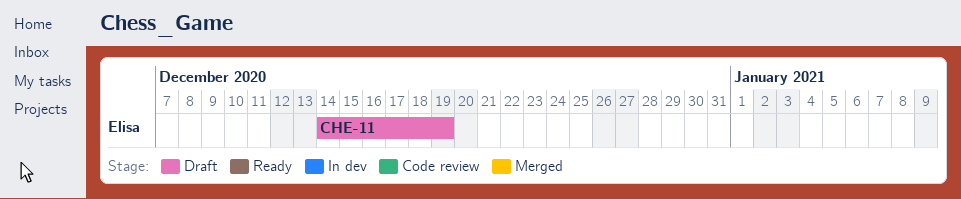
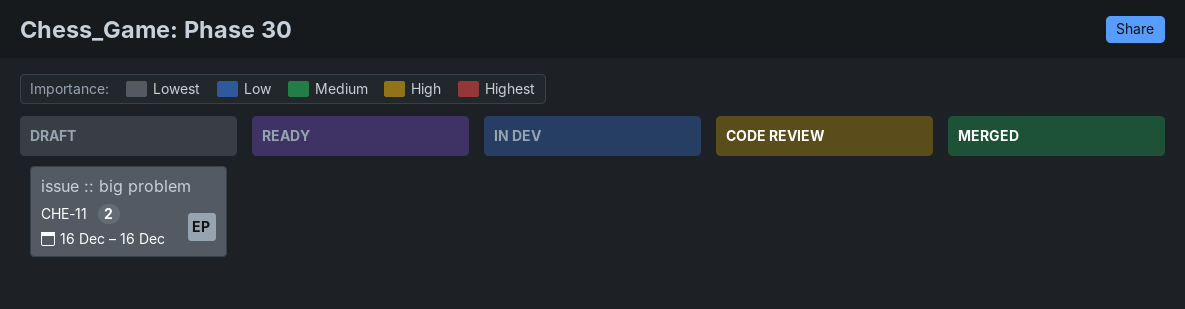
CHE-11, start: Dec 14 -> Dec 16
CHE-11, due: Dec 19 -> Dec 16

